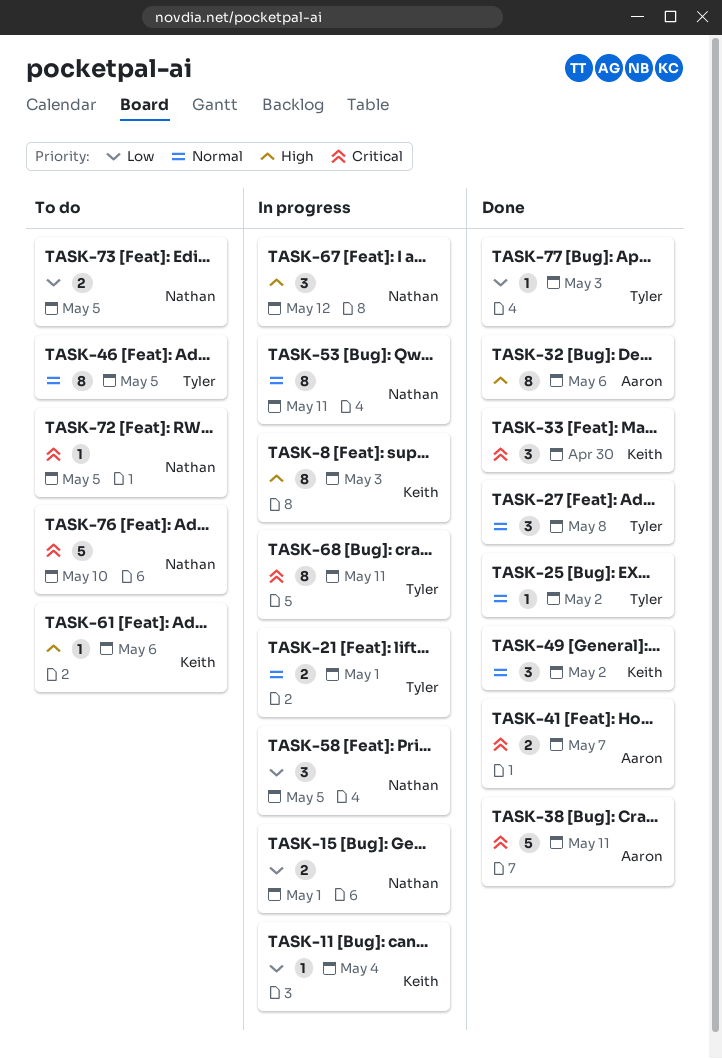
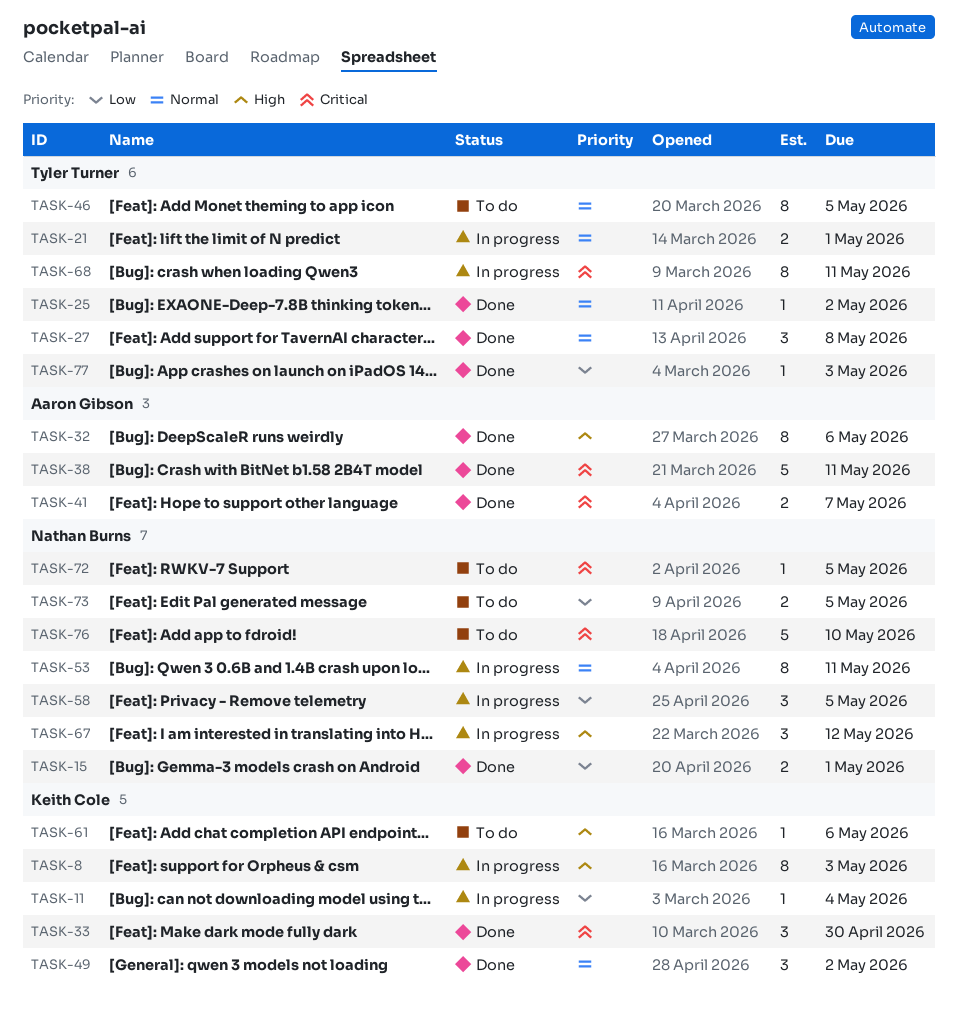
TASK-15, status: In progress -> Done

